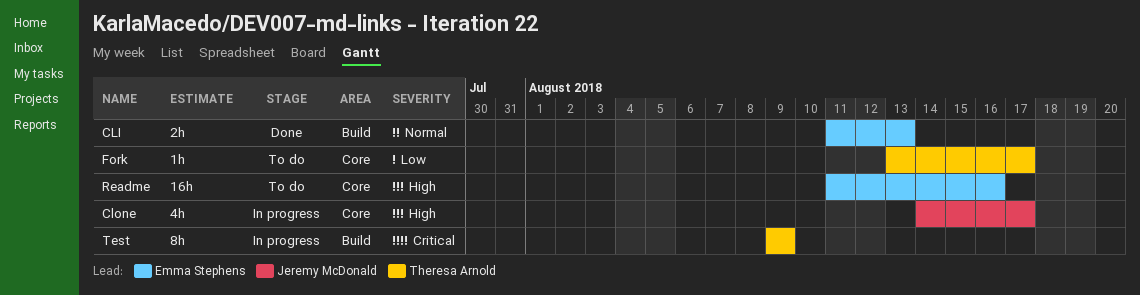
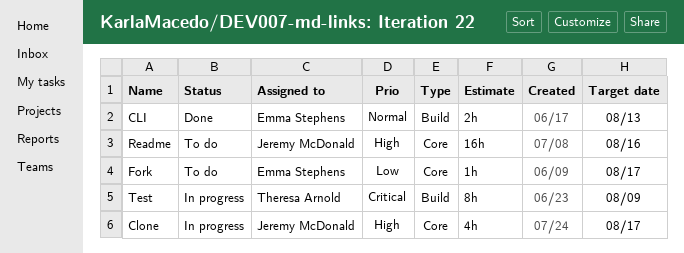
Fork, owner: Theresa Arnold -> Emma Stephens
Readme, owner: Emma Stephens -> Jeremy McDonald

